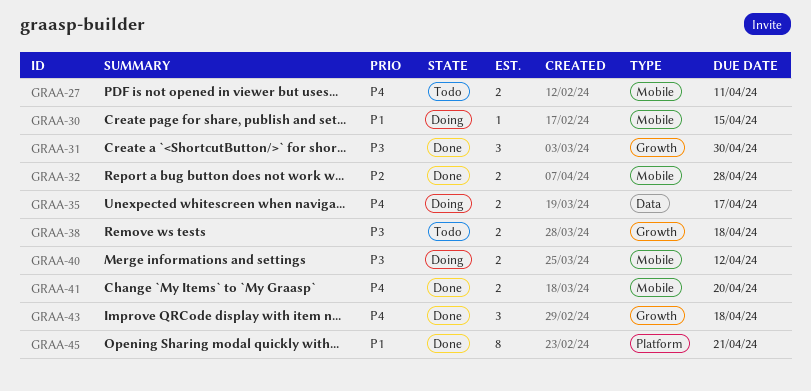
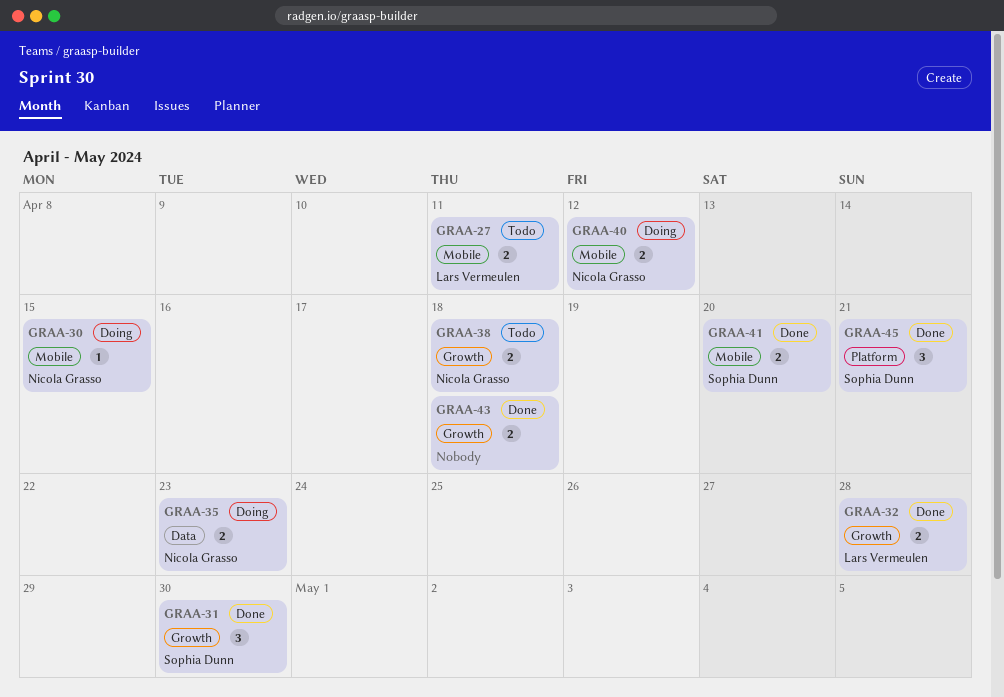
GRAA-32, label: Mobile -> Growth
GRAA-35, due: Apr 17 -> Apr 23
GRAA-43, estimate: 3 -> 2
GRAA-45, estimate: 8 -> 3

